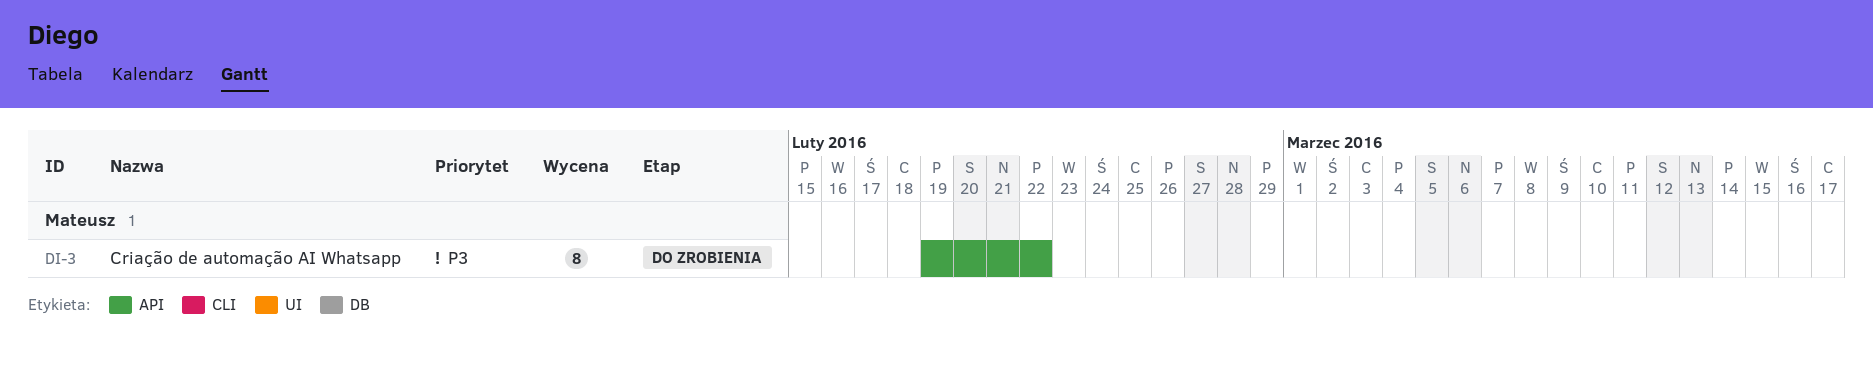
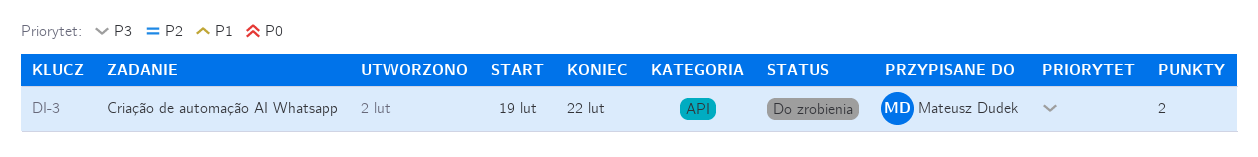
DI-3, estimate: 8 -> 2

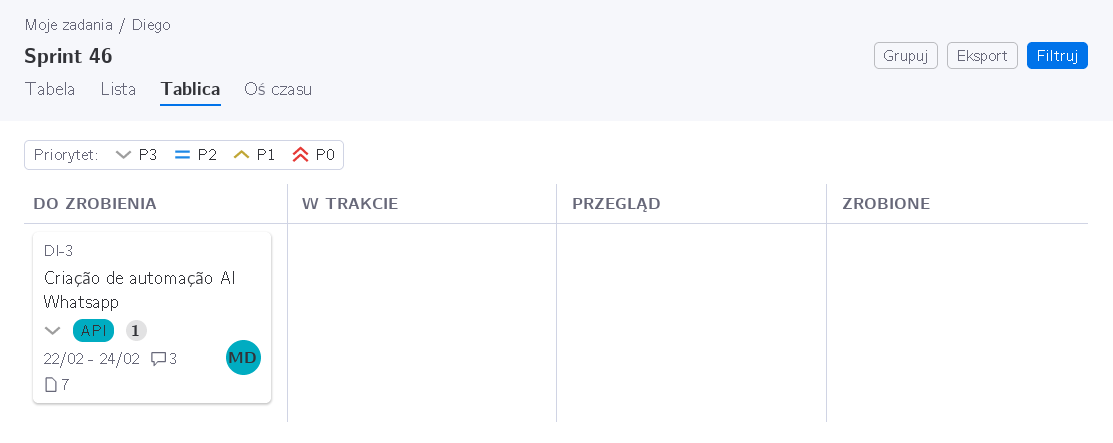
DI-3, estimate: 2 -> 1
DI-3, start: Feb 19 -> Feb 22
DI-3, due: Feb 22 -> Feb 24

